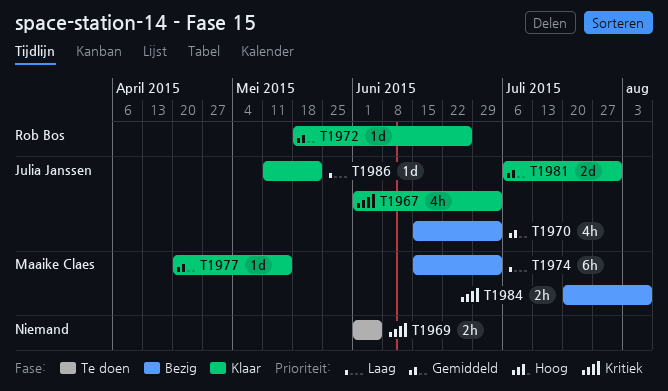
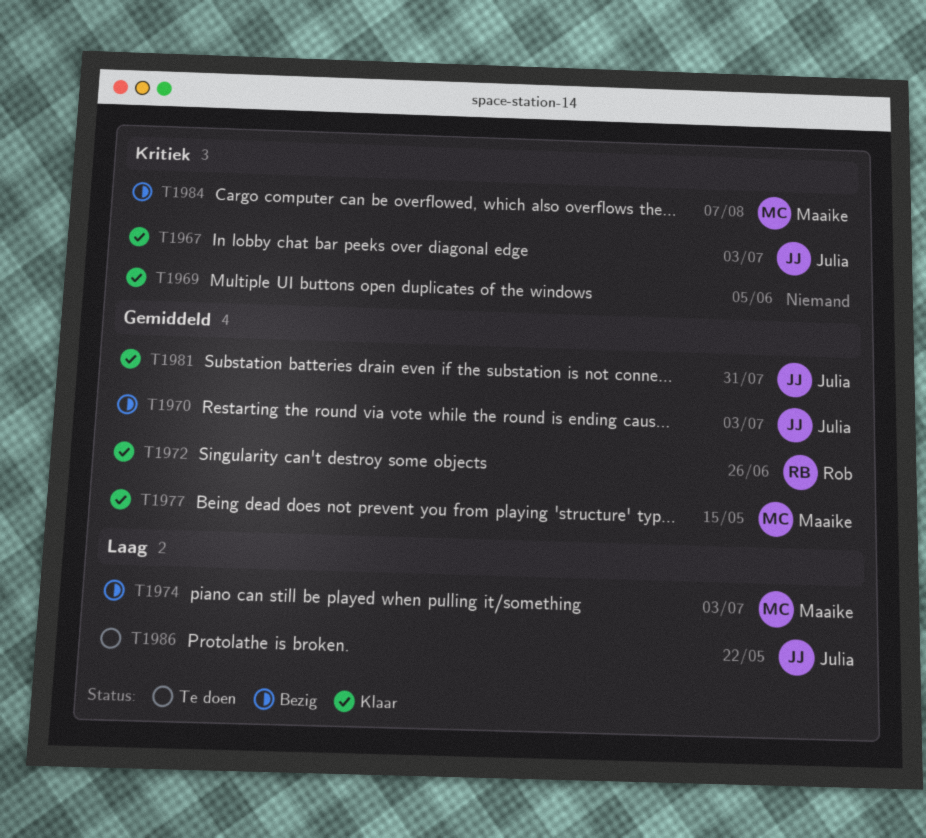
T1969, status: Te doen -> Klaar
T1986, status: Klaar -> Te doen

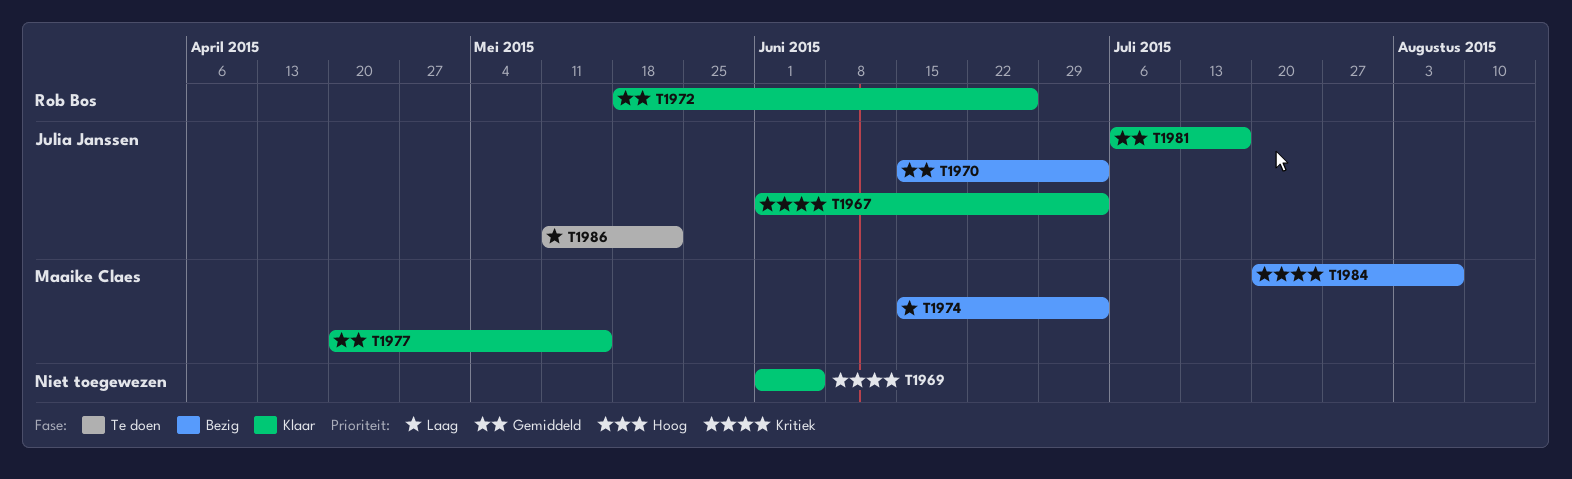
T1981, due: Jul 31 -> Jul 17

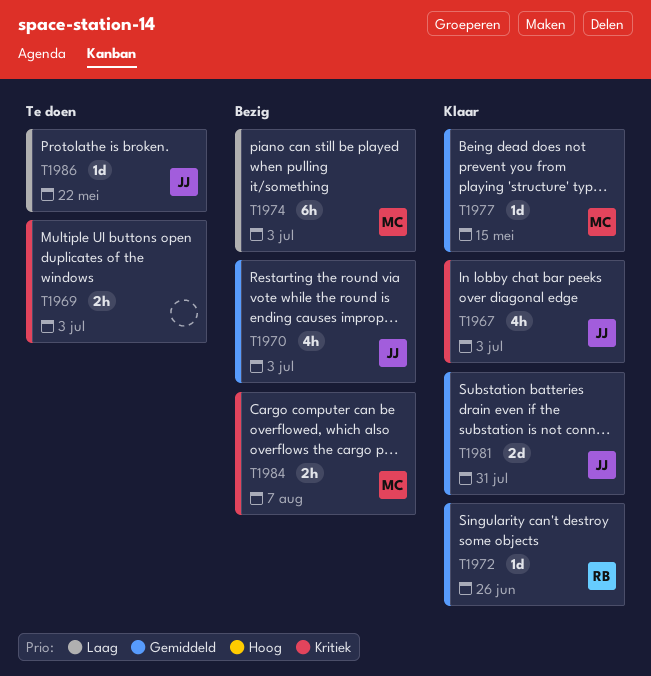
T1969, status: Klaar -> Te doen
T1969, due: Jun 5 -> Jul 3
T1981, due: Jul 17 -> Jul 31

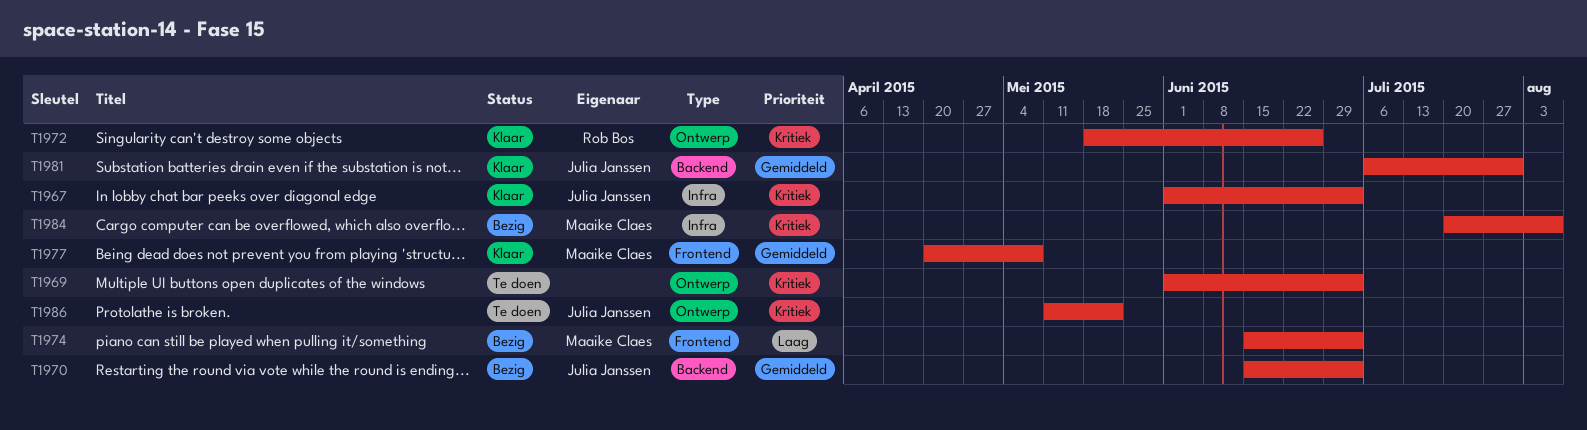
T1972, priority: Gemiddeld -> Kritiek
T1977, due: May 15 -> May 8
T1986, priority: Laag -> Kritiek

